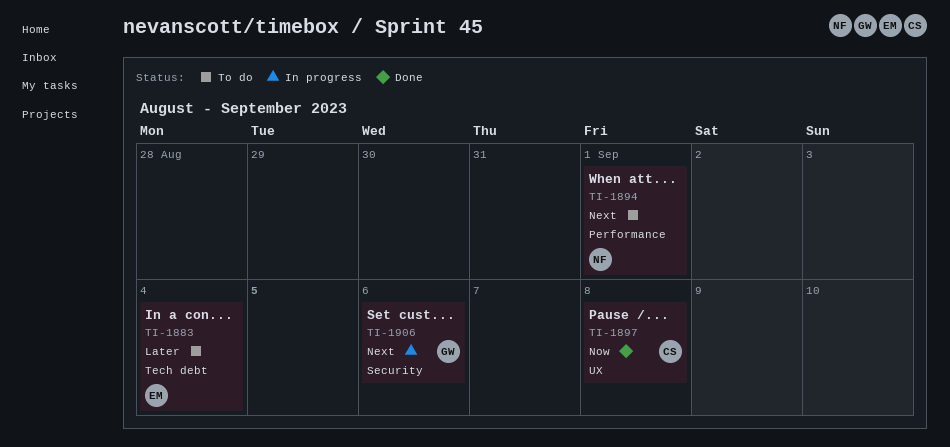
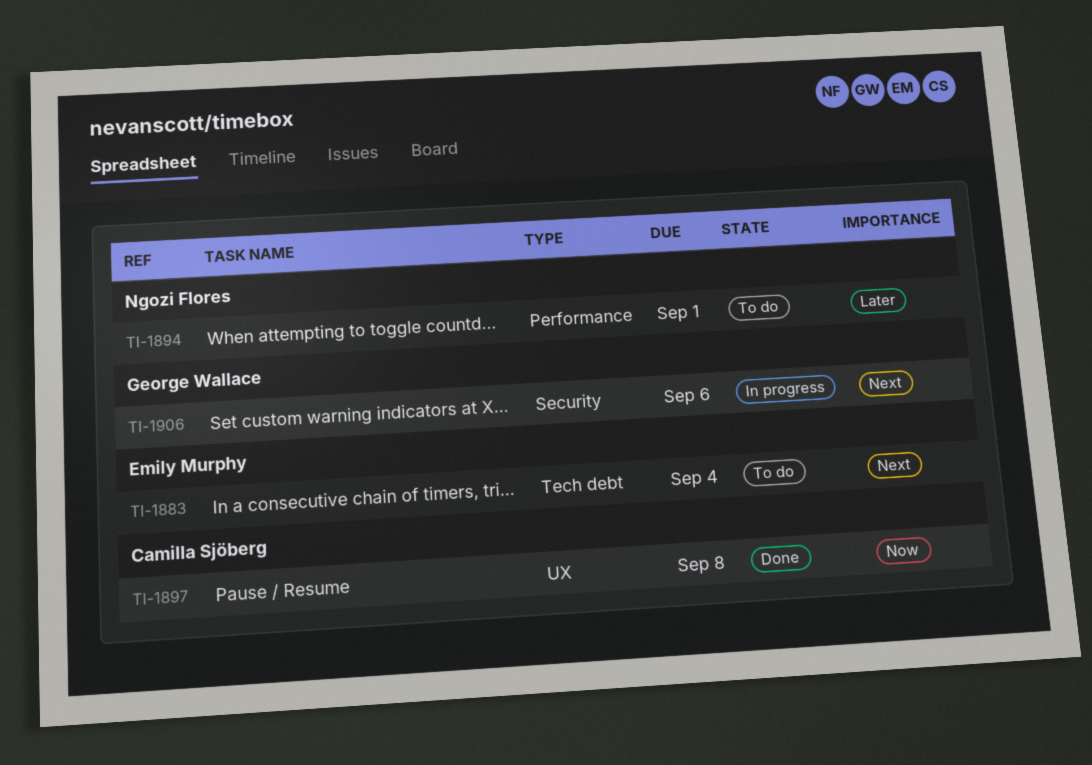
TI-1883, priority: Later -> Next
TI-1894, priority: Next -> Later

